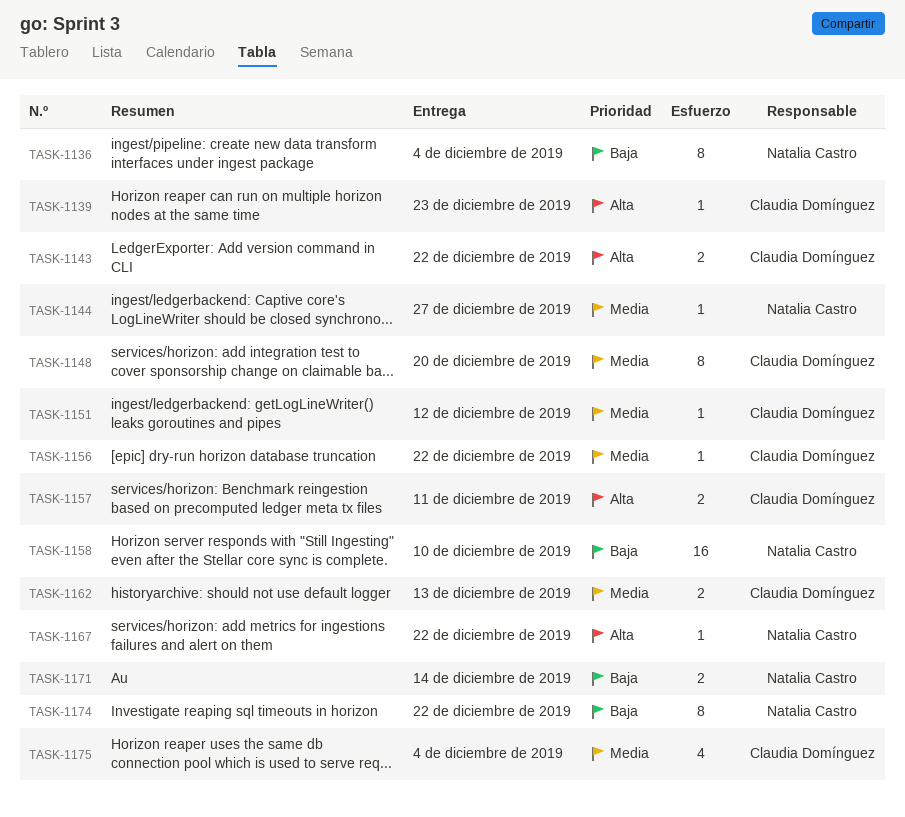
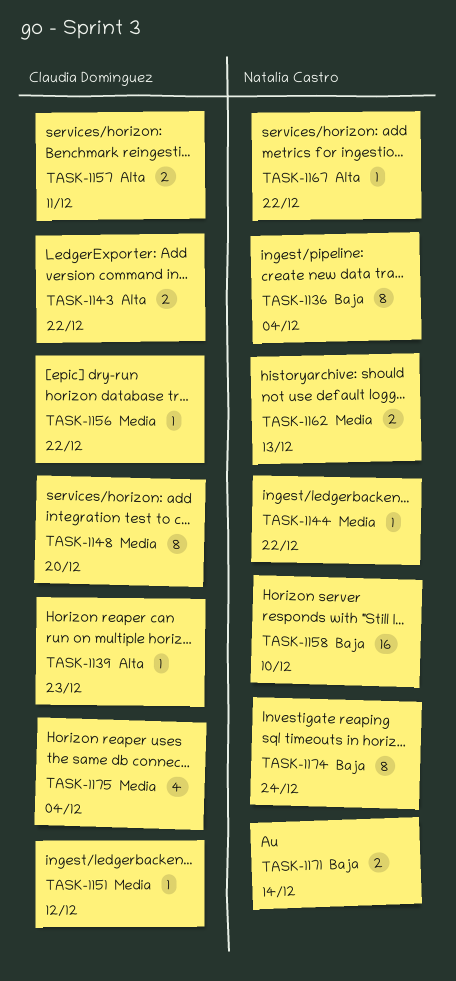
TASK-1144, due: Dec 27 -> Dec 22
TASK-1162, owner: Claudia Domínguez -> Natalia Castro
TASK-1174, due: Dec 22 -> Dec 24

